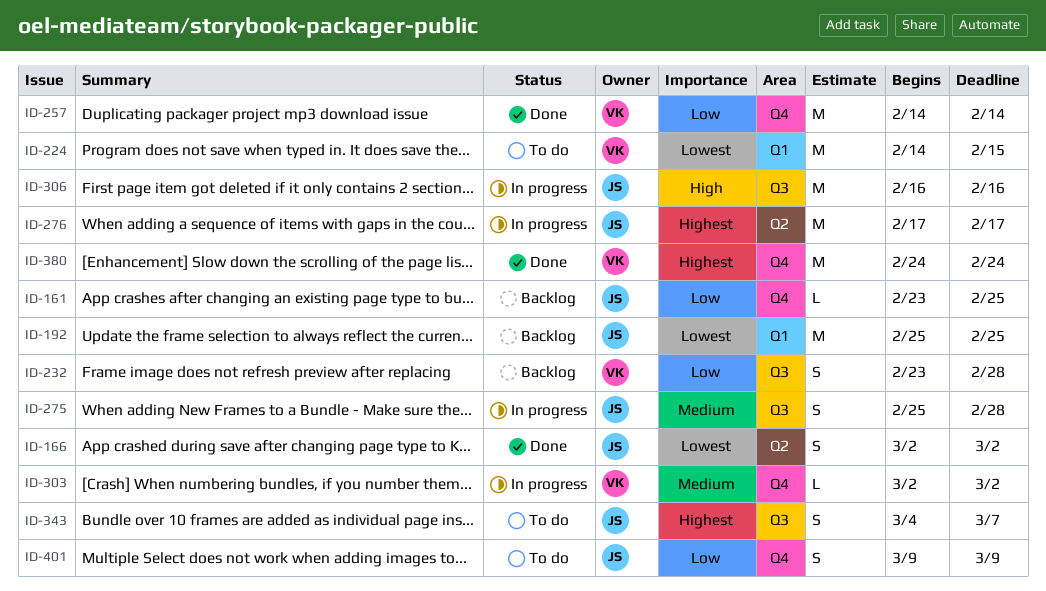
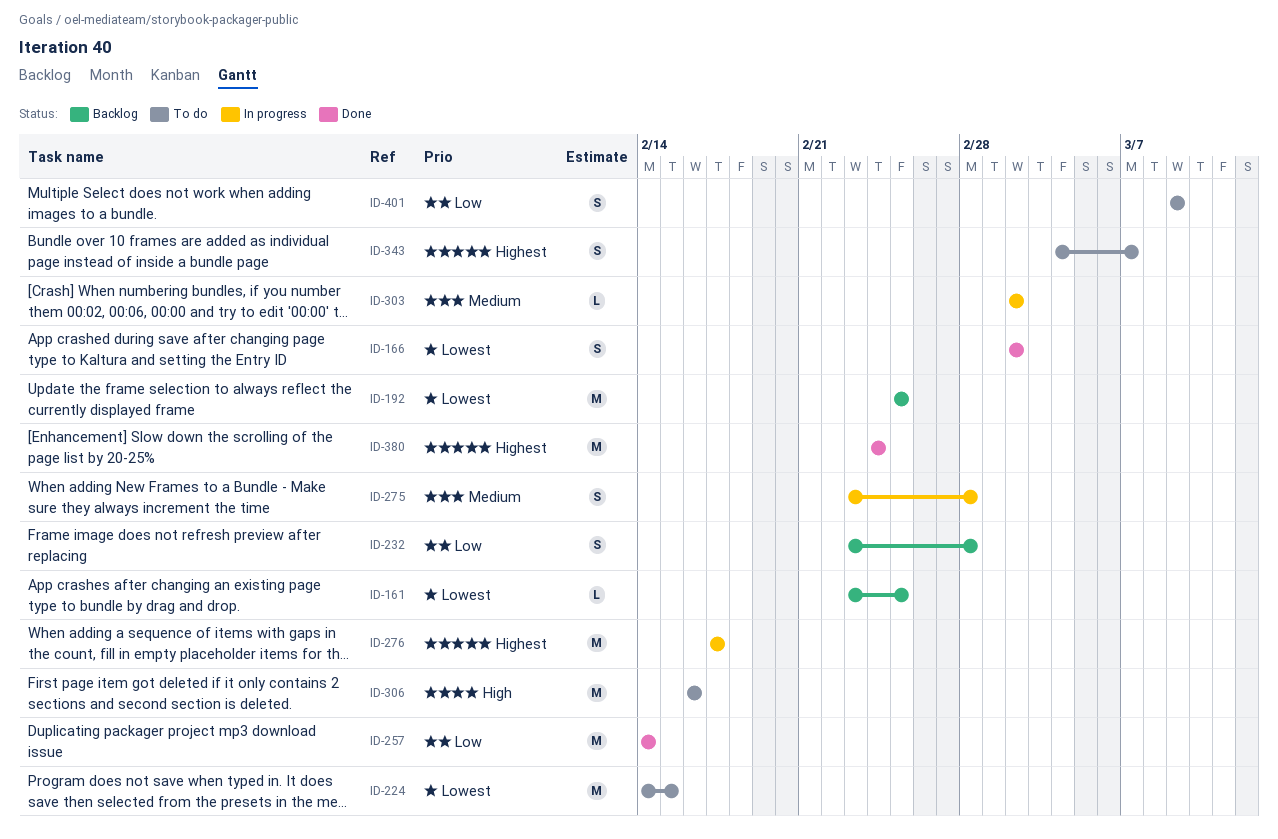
ID-161, priority: Low -> Lowest
ID-275, start: Feb 25 -> Feb 23
ID-306, status: In progress -> To do

